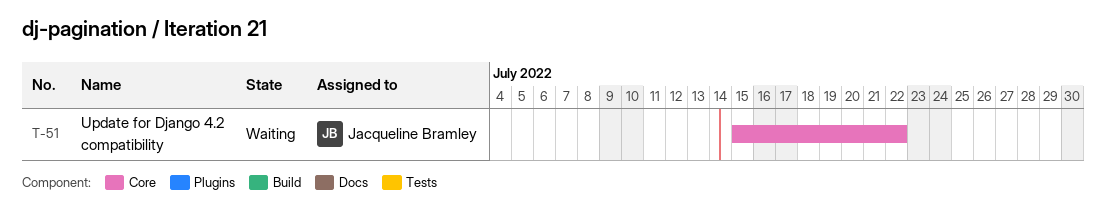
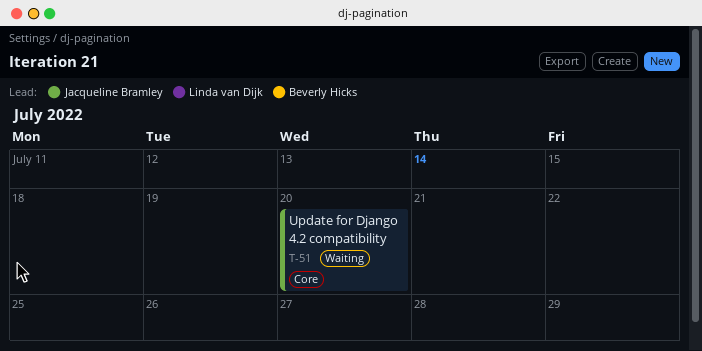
T-51, due: Jul 22 -> Jul 20

